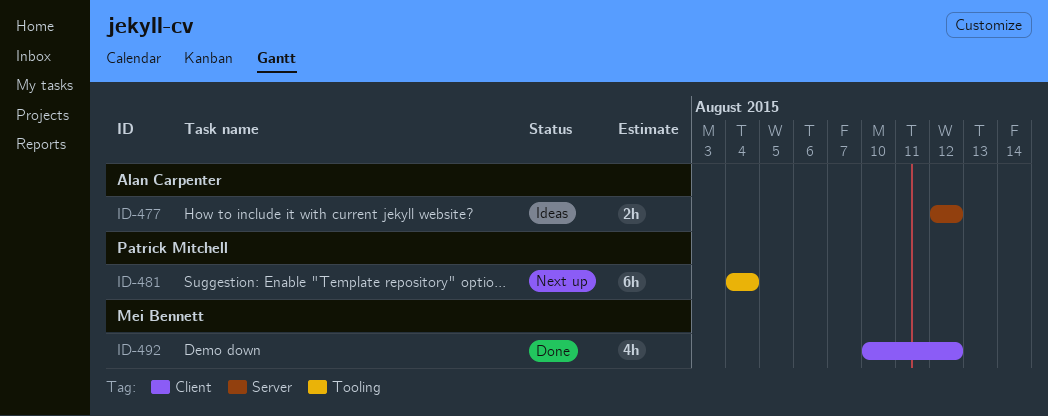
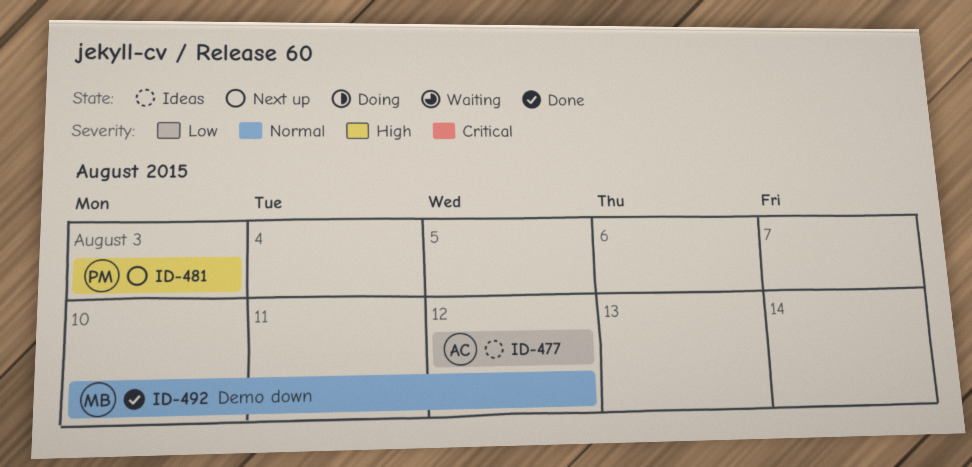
ID-481, start: Aug 4 -> Aug 3
ID-481, due: Aug 4 -> Aug 3

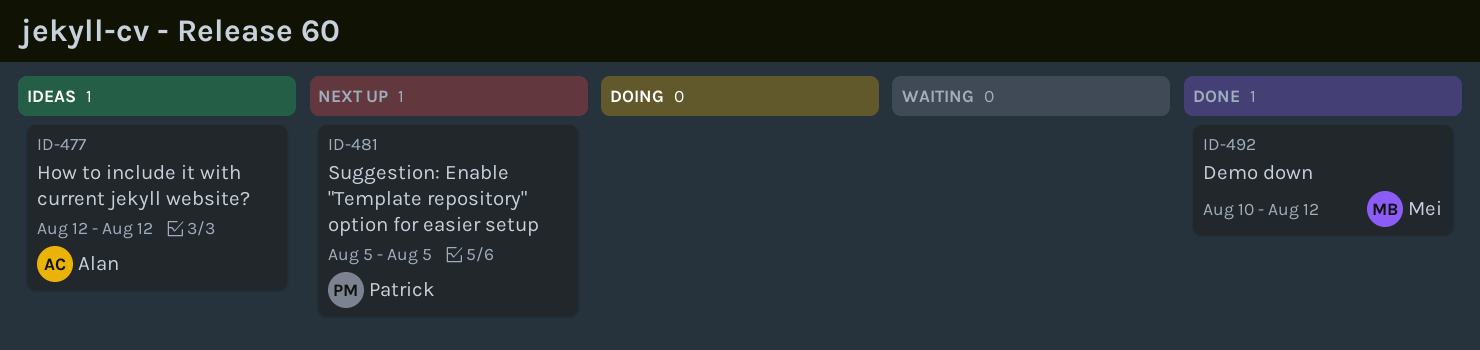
ID-481, start: Aug 3 -> Aug 5
ID-481, due: Aug 3 -> Aug 5

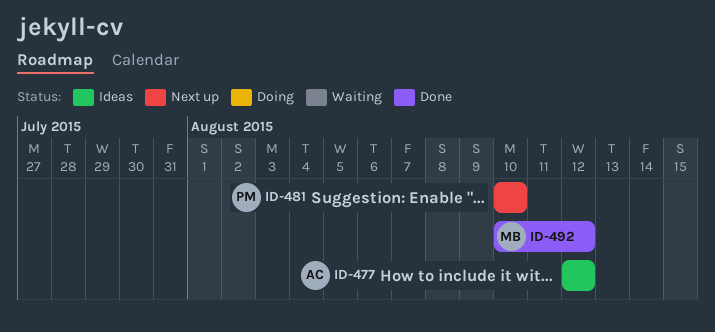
ID-481, start: Aug 5 -> Aug 10
ID-481, due: Aug 5 -> Aug 10

